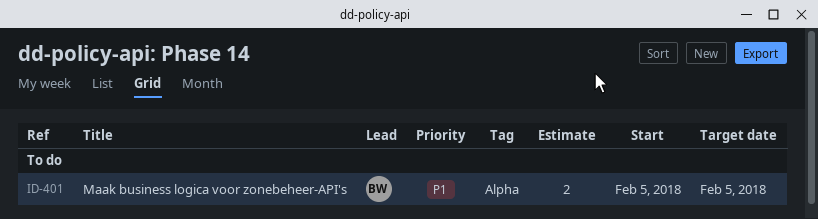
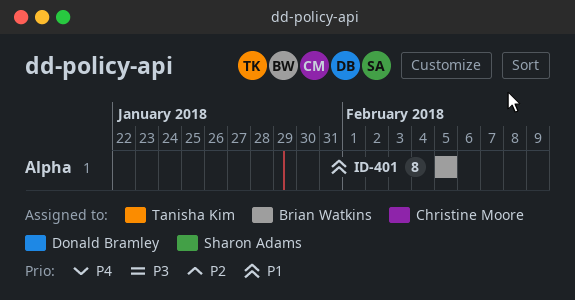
ID-401, estimate: 2 -> 8

